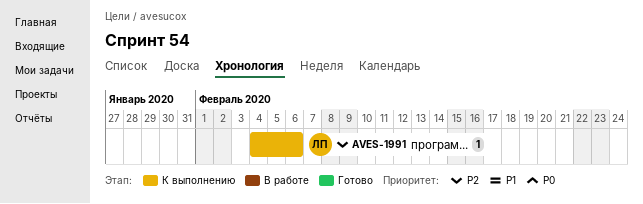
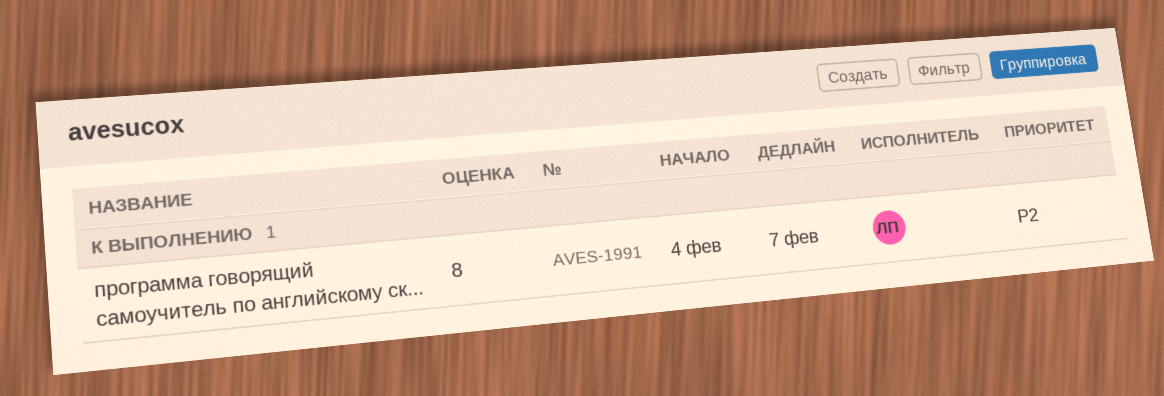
AVES-1991, estimate: 1 -> 8
AVES-1991, due: Feb 6 -> Feb 7

